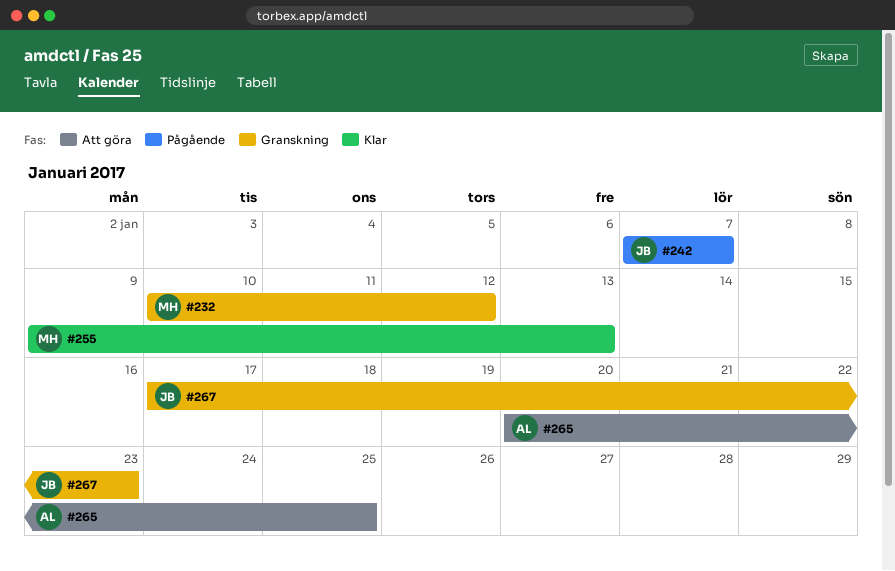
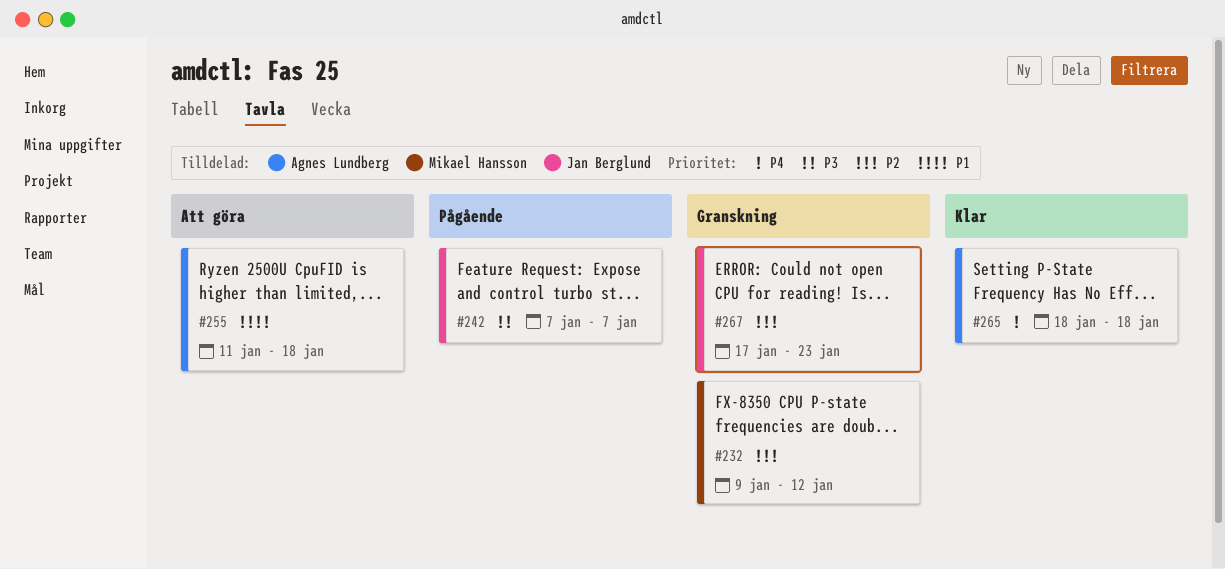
#232, start: Jan 10 -> Jan 9
#255, status: Klar -> Att göra
#255, owner: Mikael Hansson -> Agnes Lundberg
#255, start: Jan 9 -> Jan 11
#255, due: Jan 13 -> Jan 18
#265, status: Att göra -> Klar
#265, start: Jan 20 -> Jan 18
#265, due: Jan 25 -> Jan 18

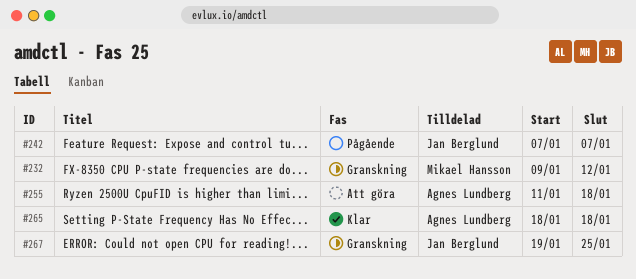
#267, start: Jan 17 -> Jan 19
#267, due: Jan 23 -> Jan 25

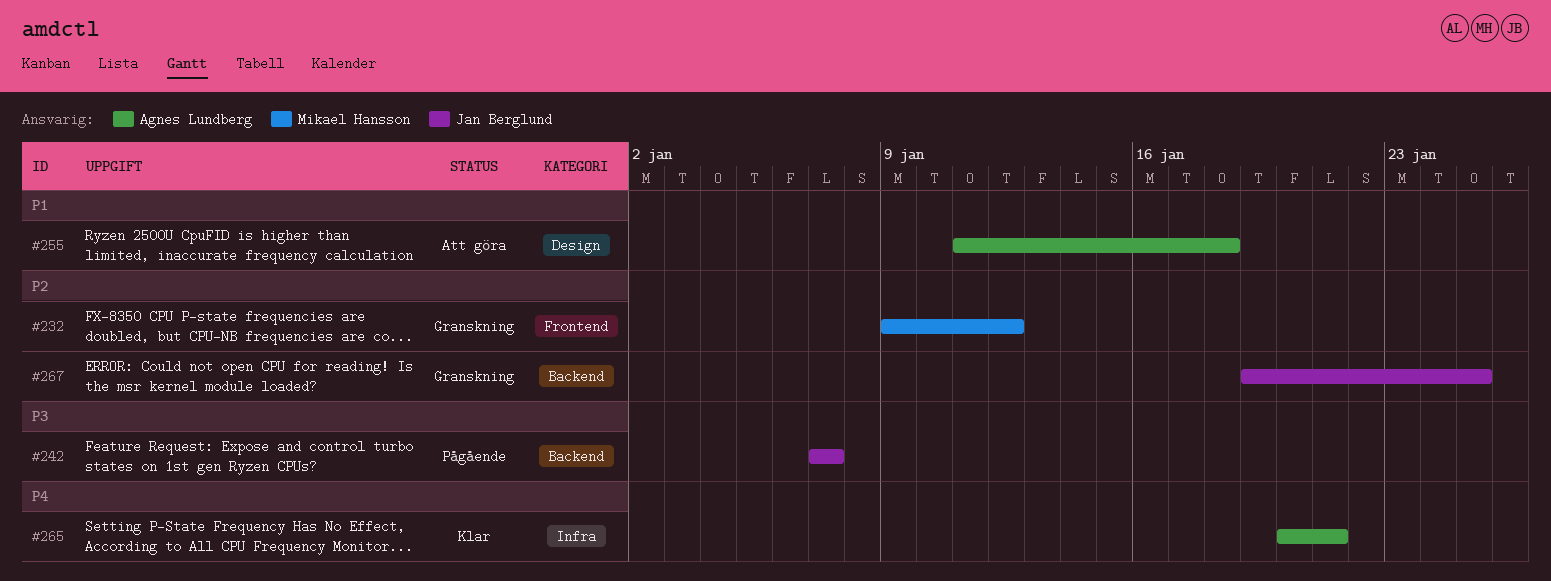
#265, start: Jan 18 -> Jan 20
#265, due: Jan 18 -> Jan 21

